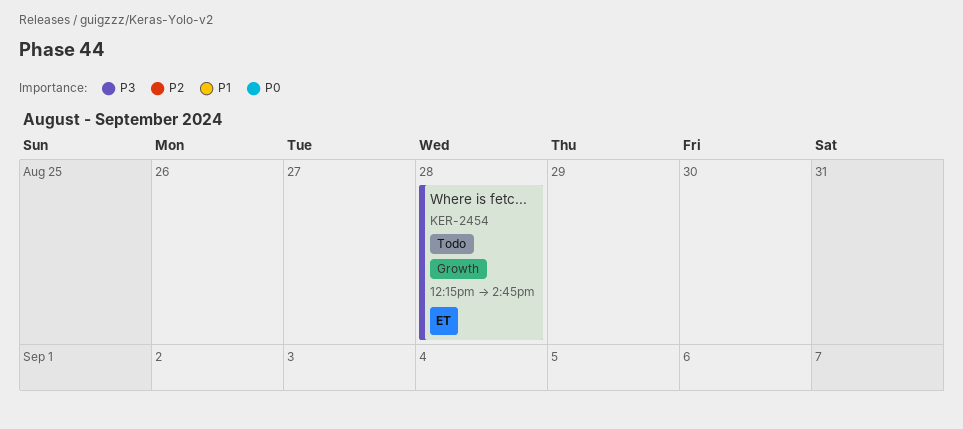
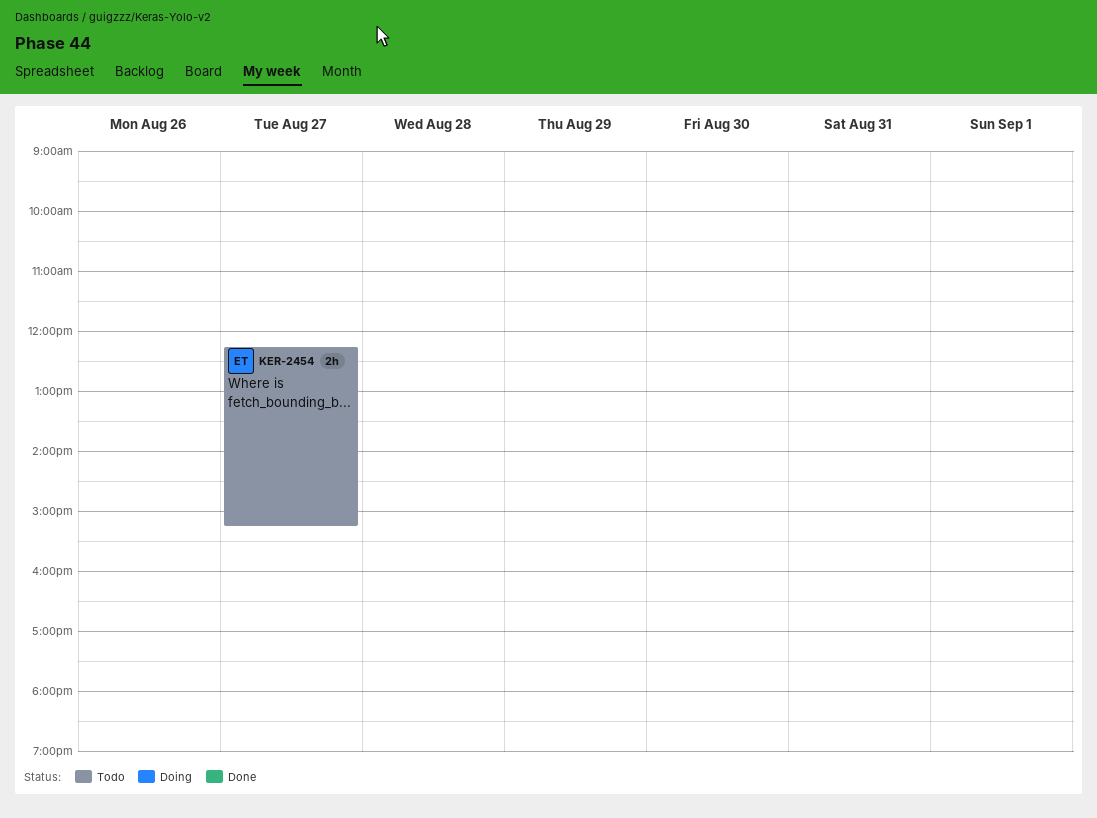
KER-2454, day: Aug 28 -> Aug 27
KER-2454, ends: 14:45 -> 15:15

